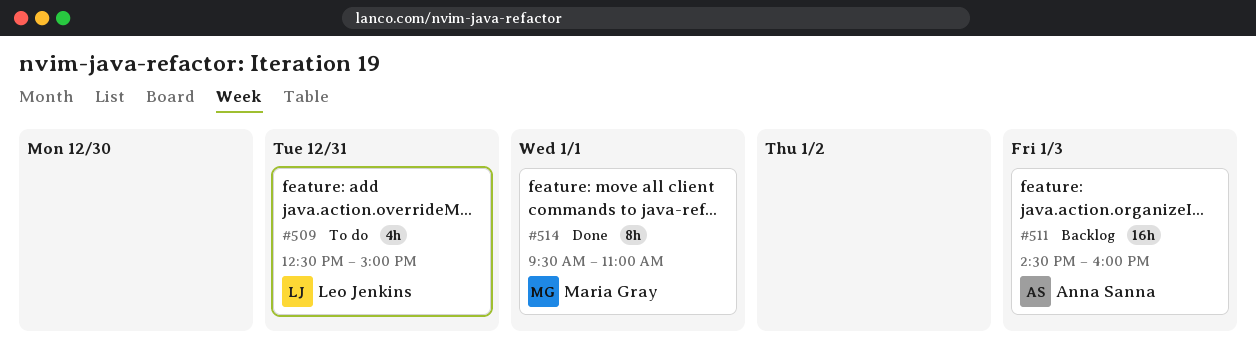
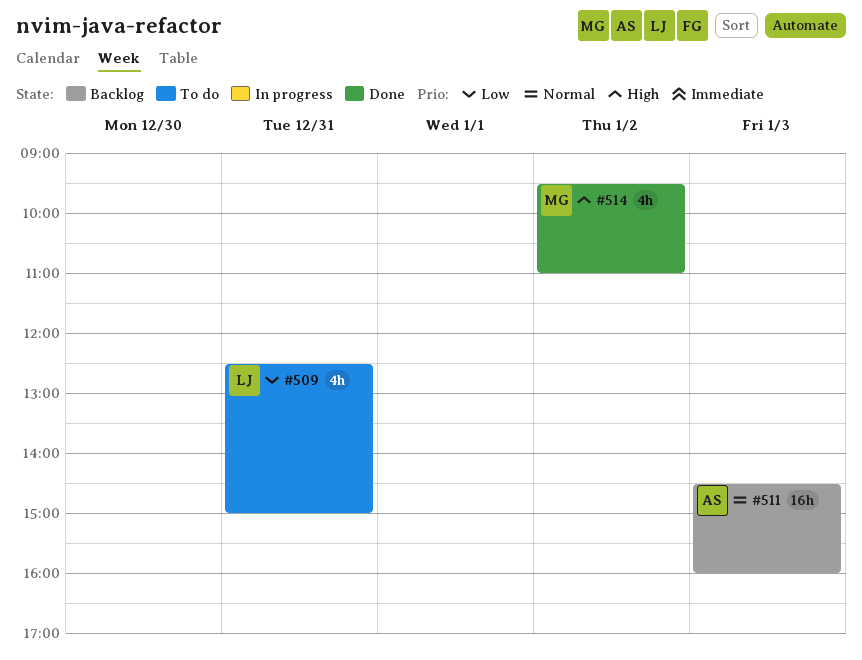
#514, estimate: 8h -> 4h
#514, day: Jan 1 -> Jan 2

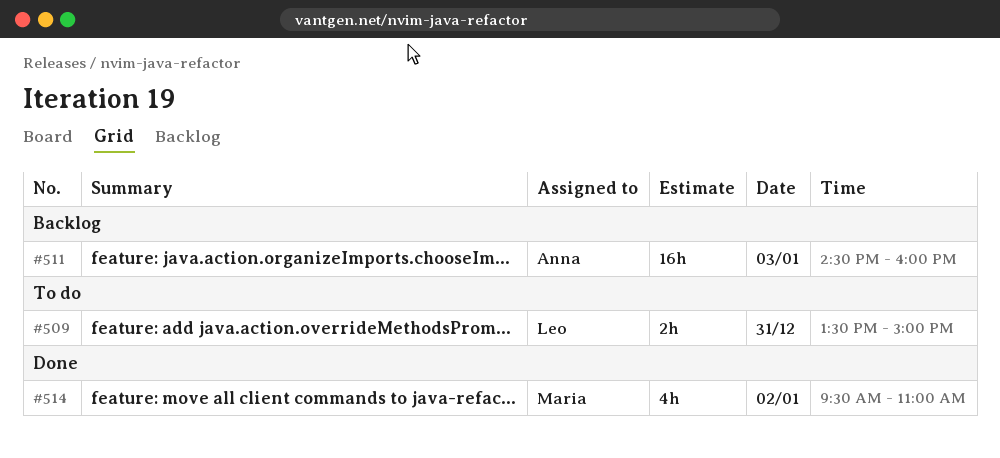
#509, estimate: 4h -> 2h
#509, begins: 12:30 -> 13:30

